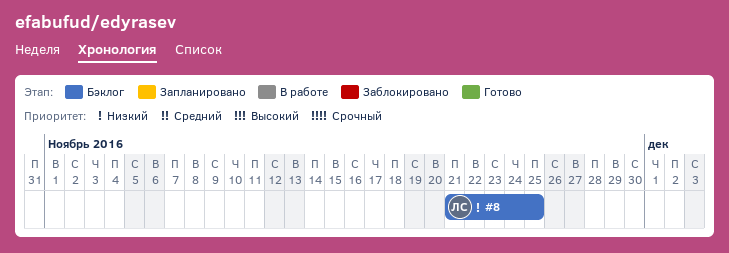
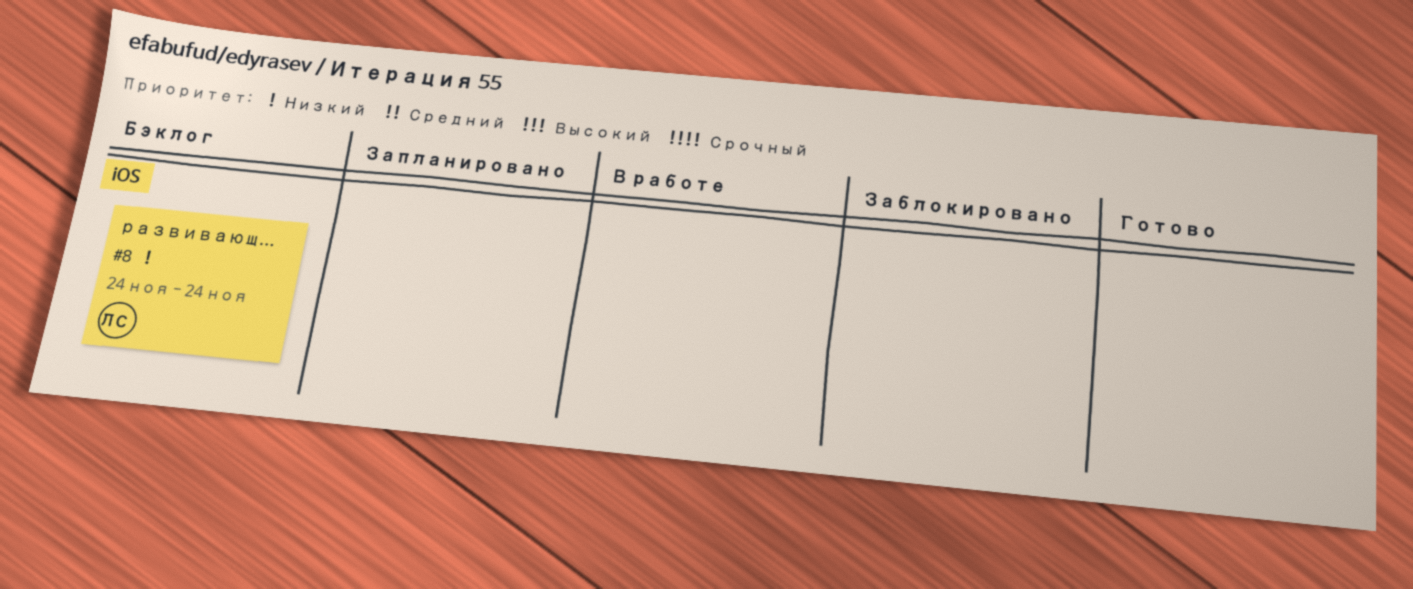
#8, start: Nov 21 -> Nov 24
#8, due: Nov 25 -> Nov 24

